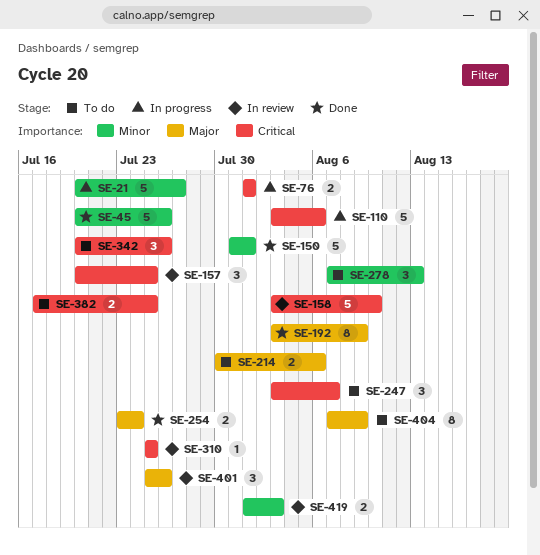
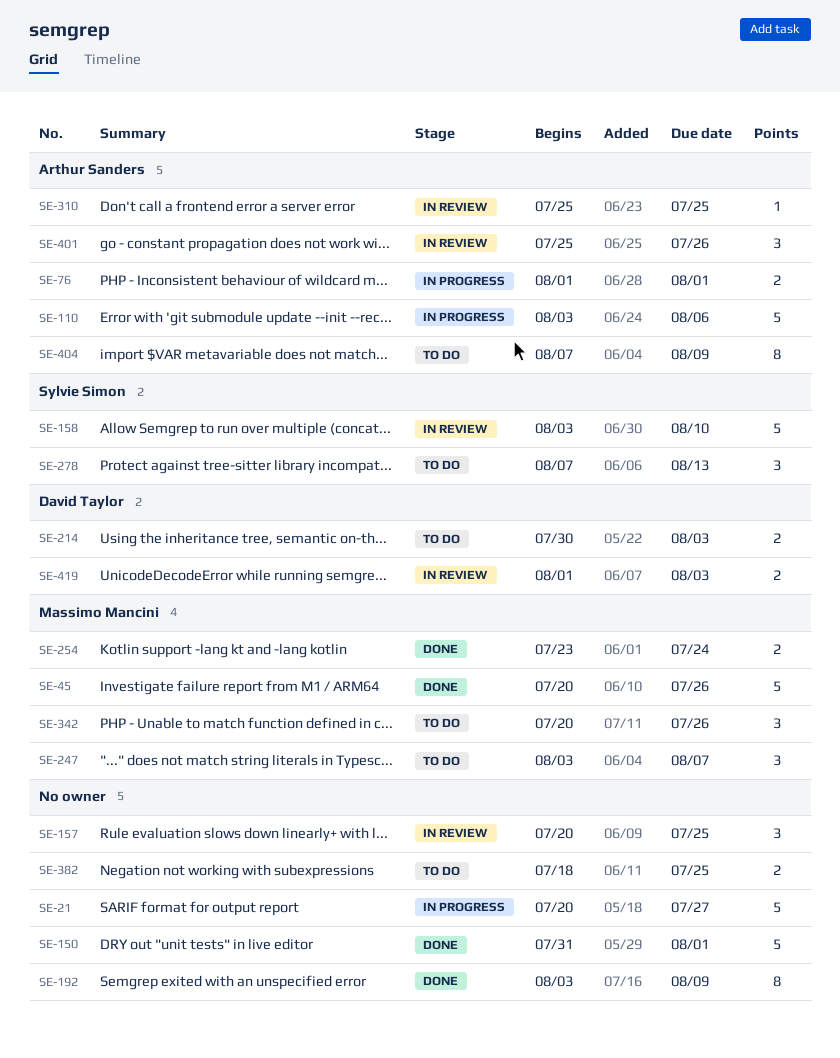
SE-214, due: Aug 6 -> Aug 3
SE-382, start: Jul 17 -> Jul 18

